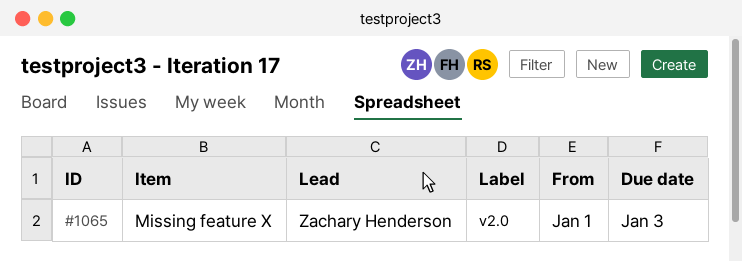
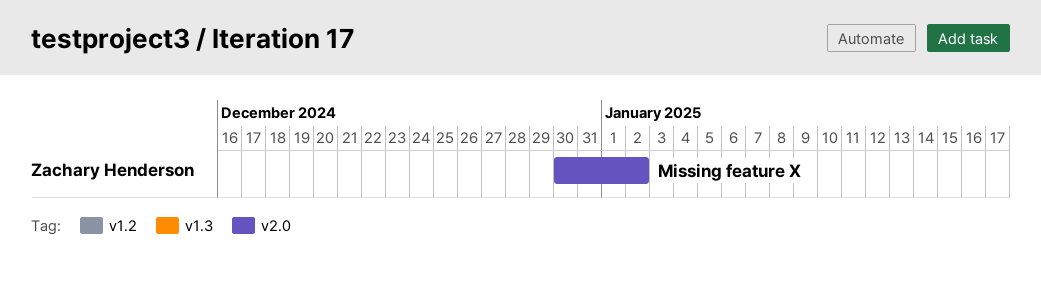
Missing feature X, start: Jan 1 -> Dec 30
Missing feature X, due: Jan 3 -> Jan 2

